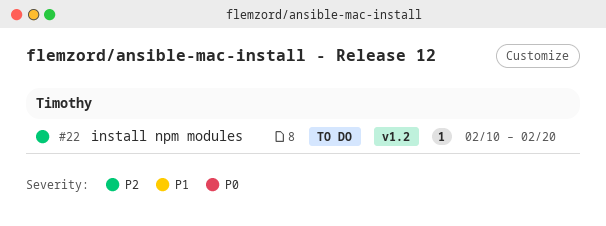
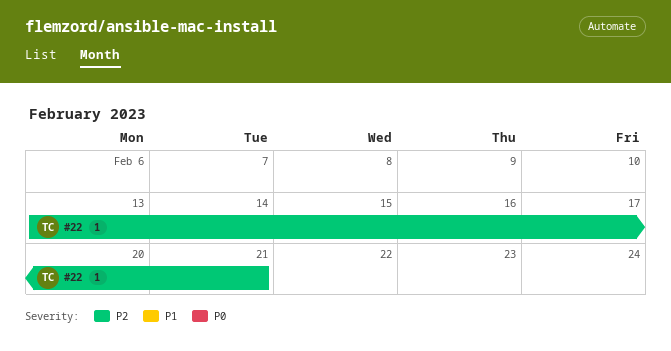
#22, start: Feb 10 -> Feb 13
#22, due: Feb 20 -> Feb 21

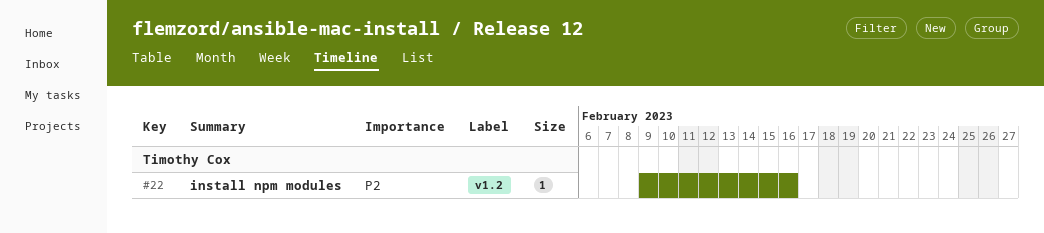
#22, start: Feb 13 -> Feb 9
#22, due: Feb 21 -> Feb 16

